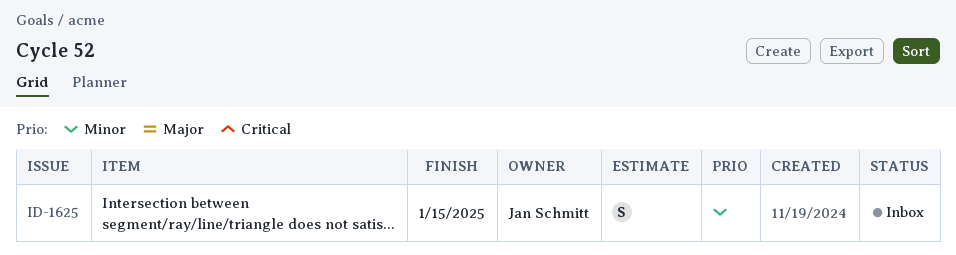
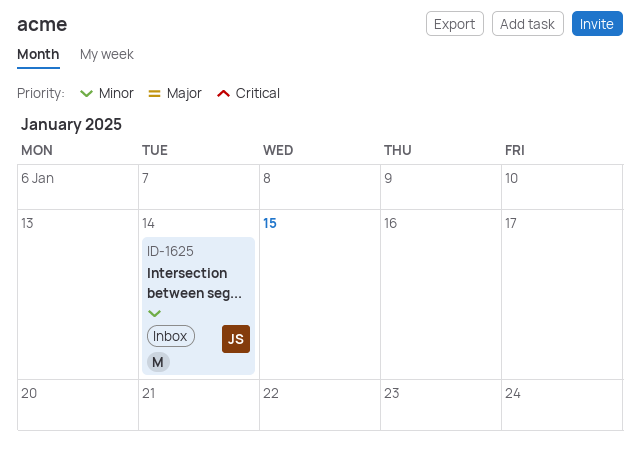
ID-1625, estimate: S -> M
ID-1625, due: Jan 15 -> Jan 14

